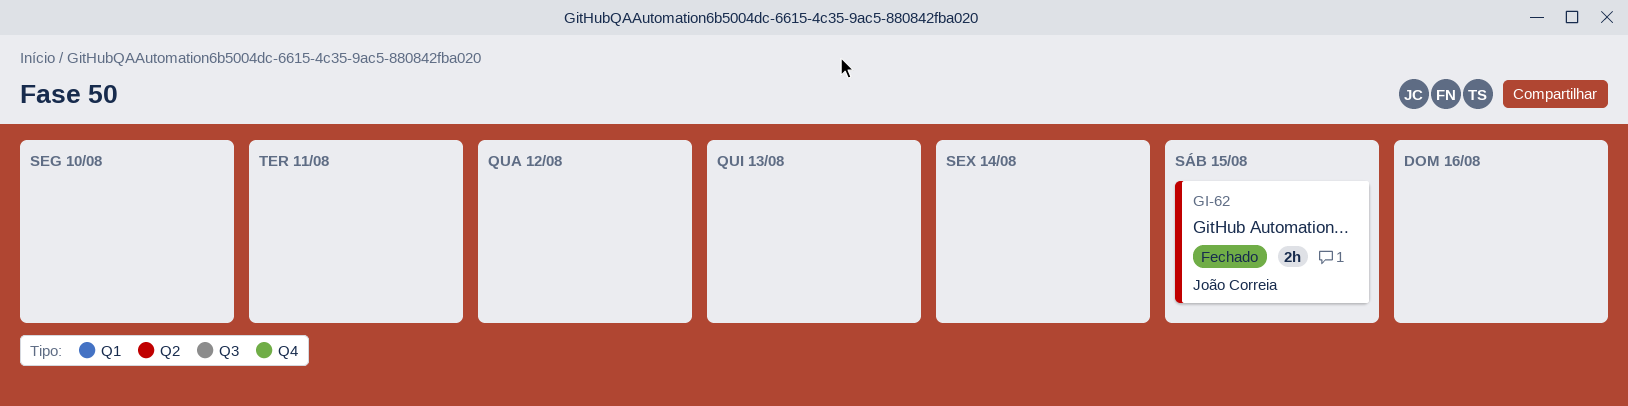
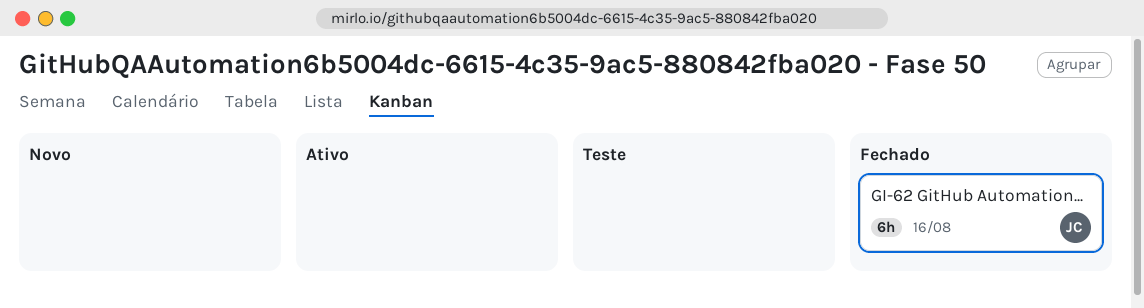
GI-62, estimate: 2h -> 6h
GI-62, due: Aug 15 -> Aug 16

